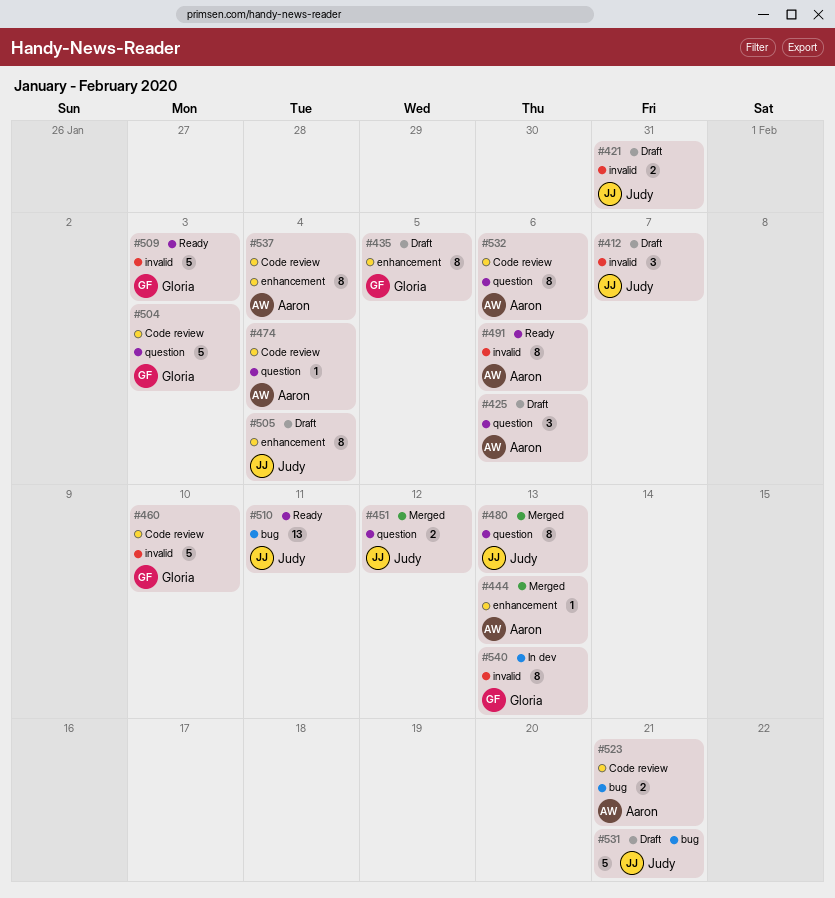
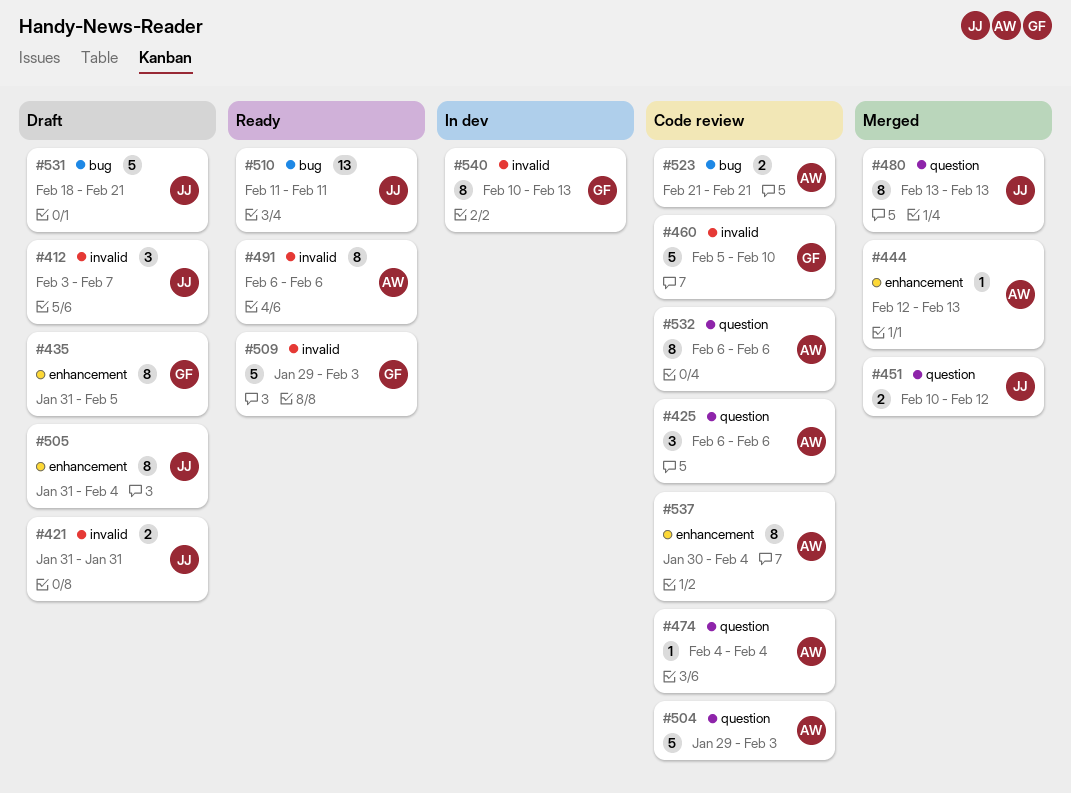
#425, status: Draft -> Code review
#504, owner: Gloria -> Aaron

